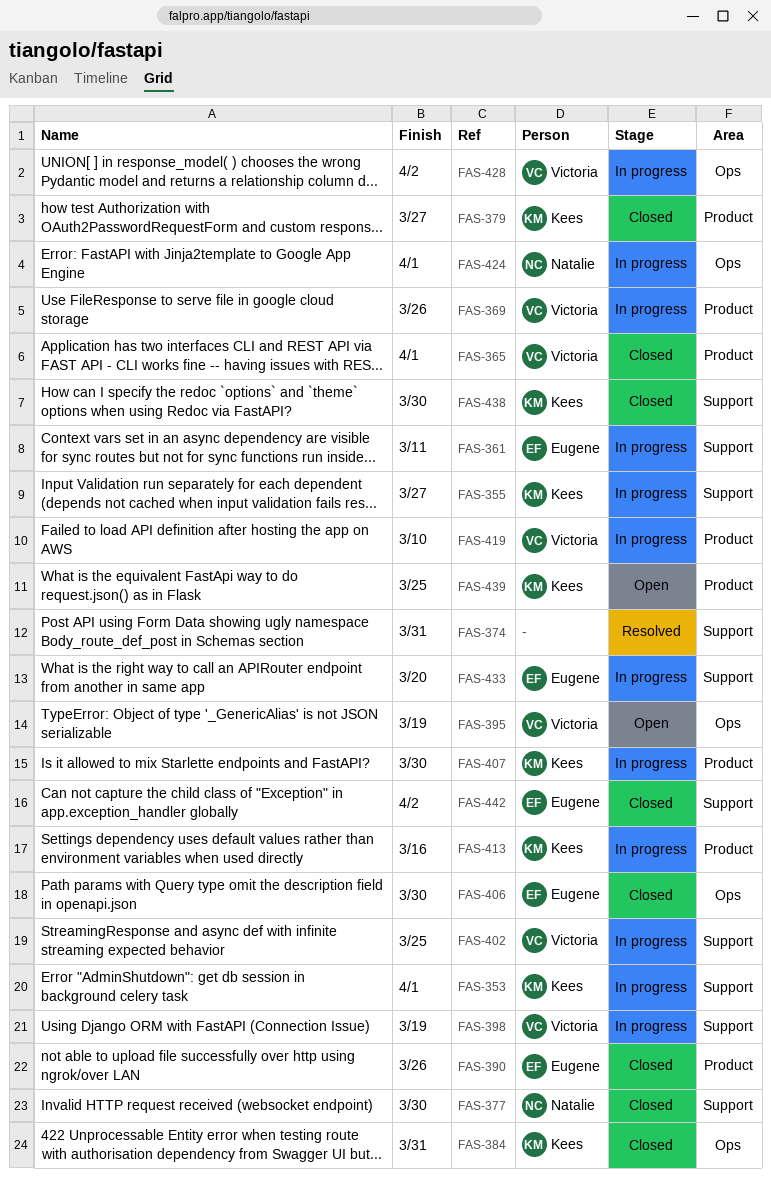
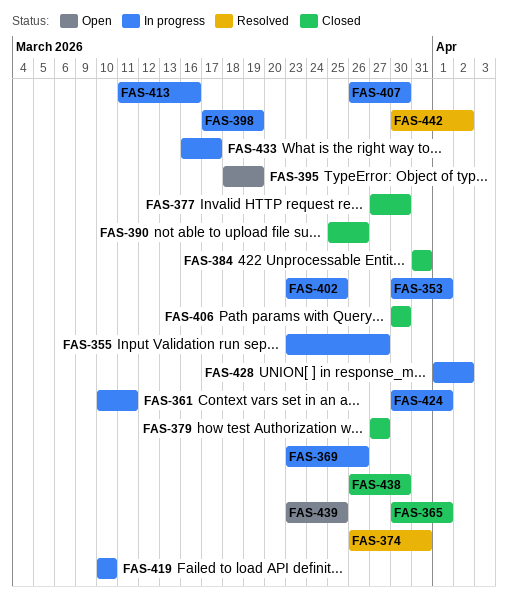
FAS-433, due: Mar 20 -> Mar 17
FAS-442, status: Closed -> Resolved

